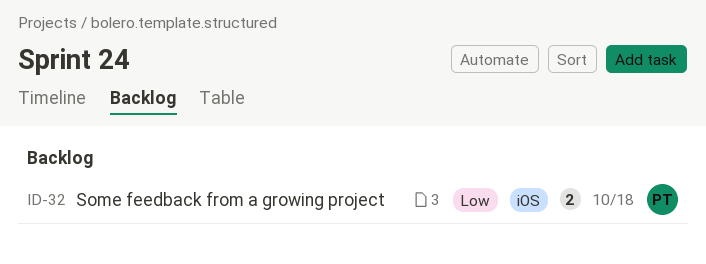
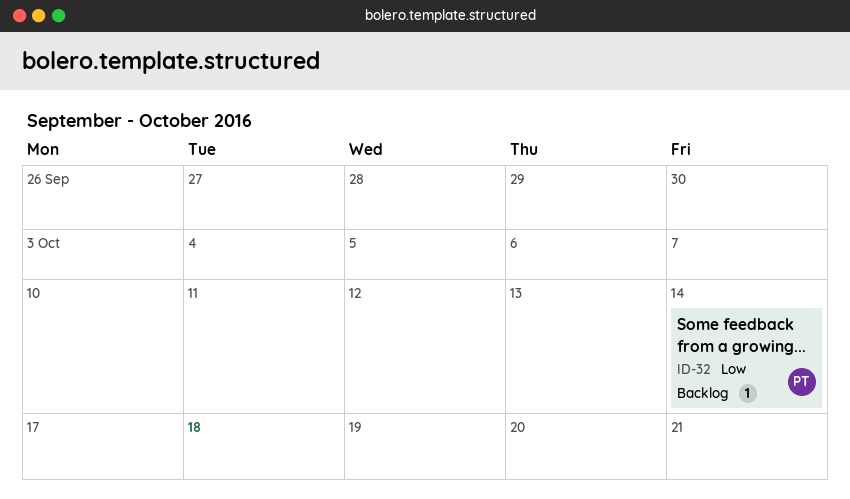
ID-32, estimate: 2 -> 1
ID-32, due: Oct 18 -> Oct 14

